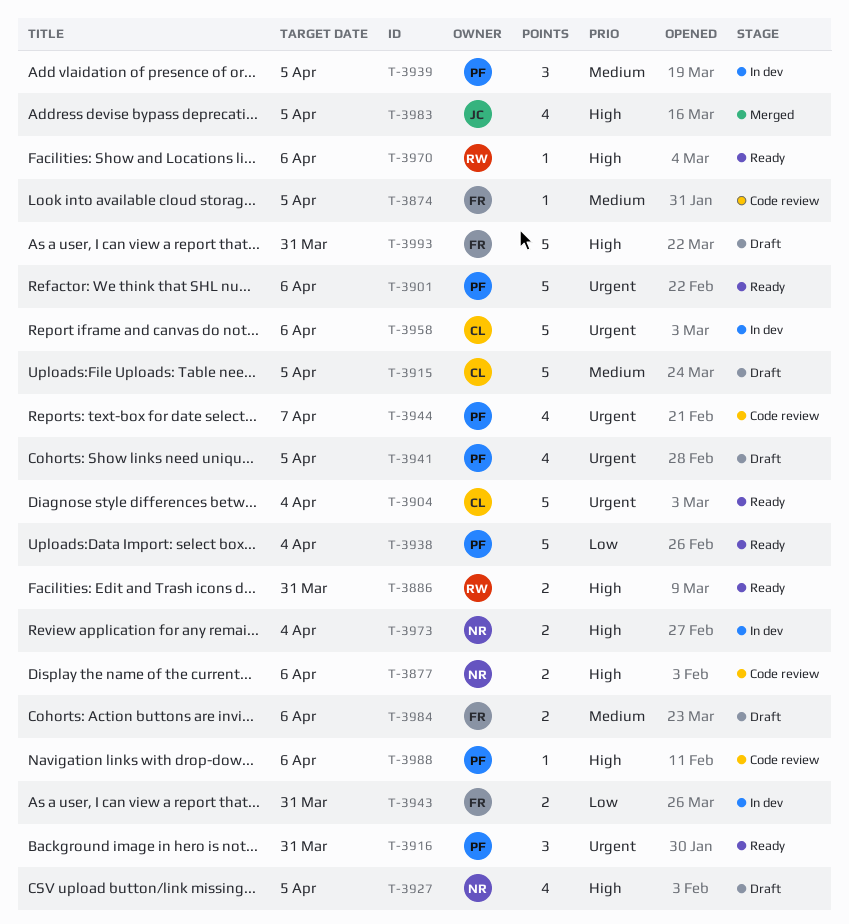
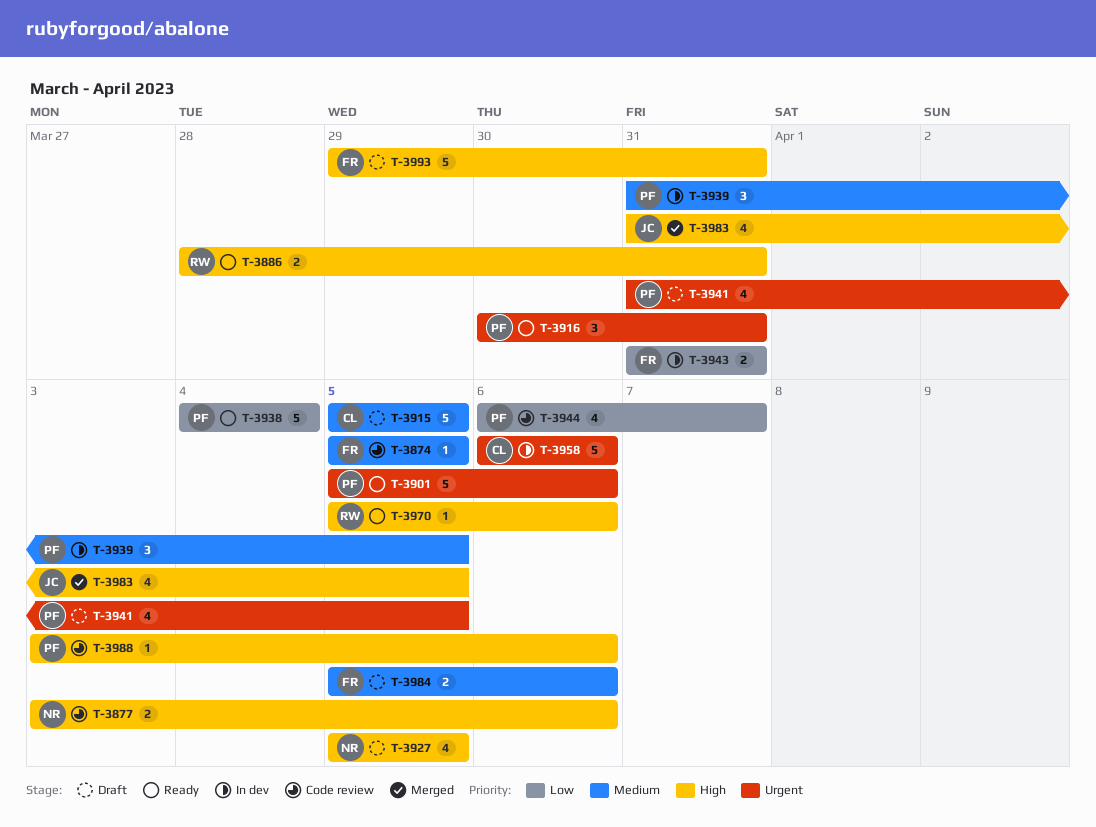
T-3904: present -> none
T-3944, priority: Urgent -> Low
T-3973: present -> none

